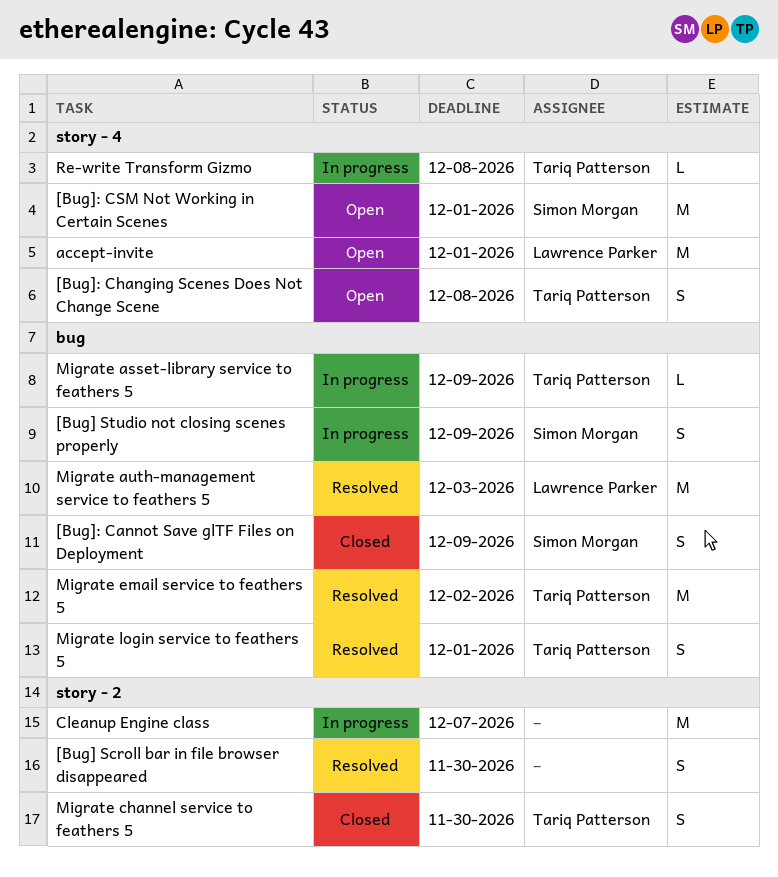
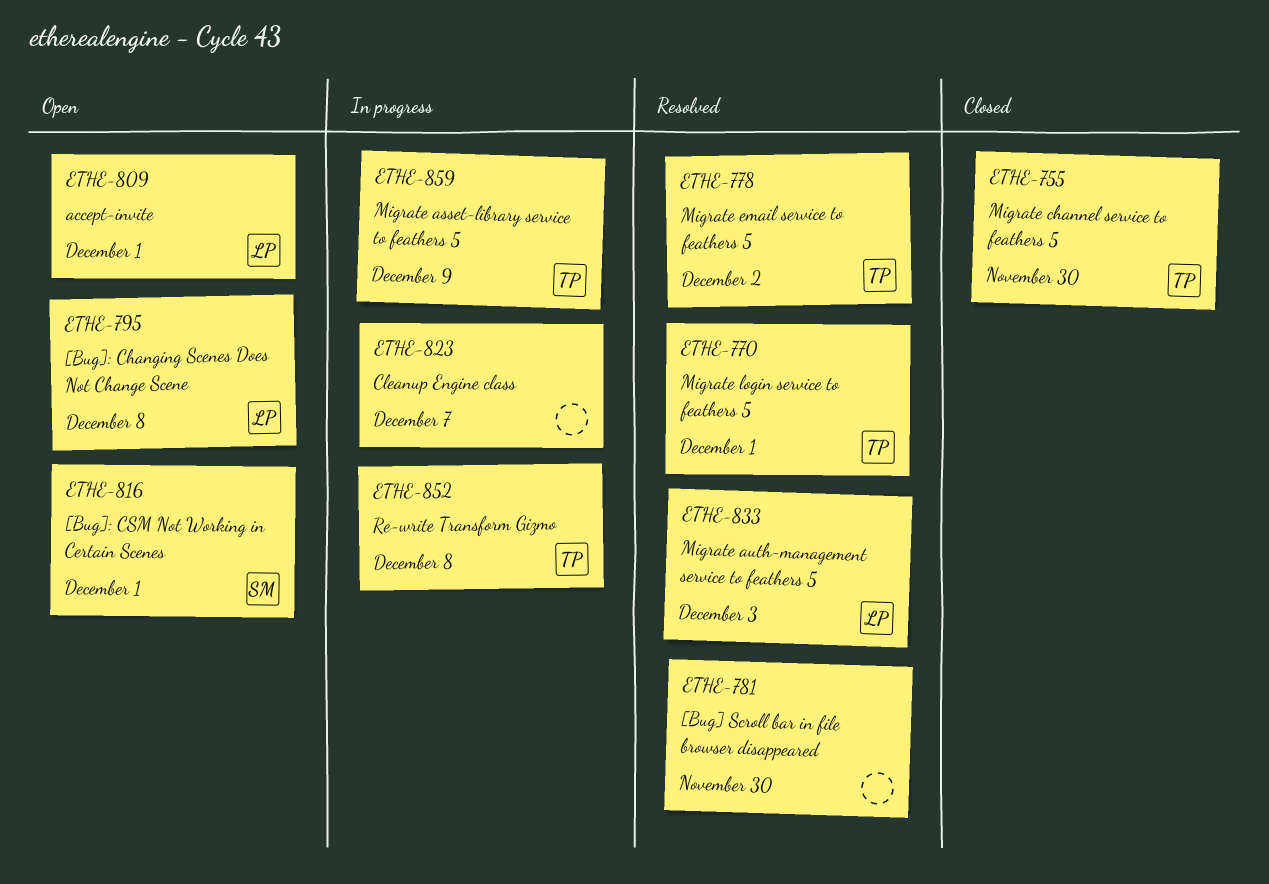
[Bug] Studio not closing scenes properly: present -> none
[Bug]: Cannot Save glTF Files on Deployment: present -> none
[Bug]: Changing Scenes Does Not Change Scene, owner: Tariq Patterson -> Lawrence Parker

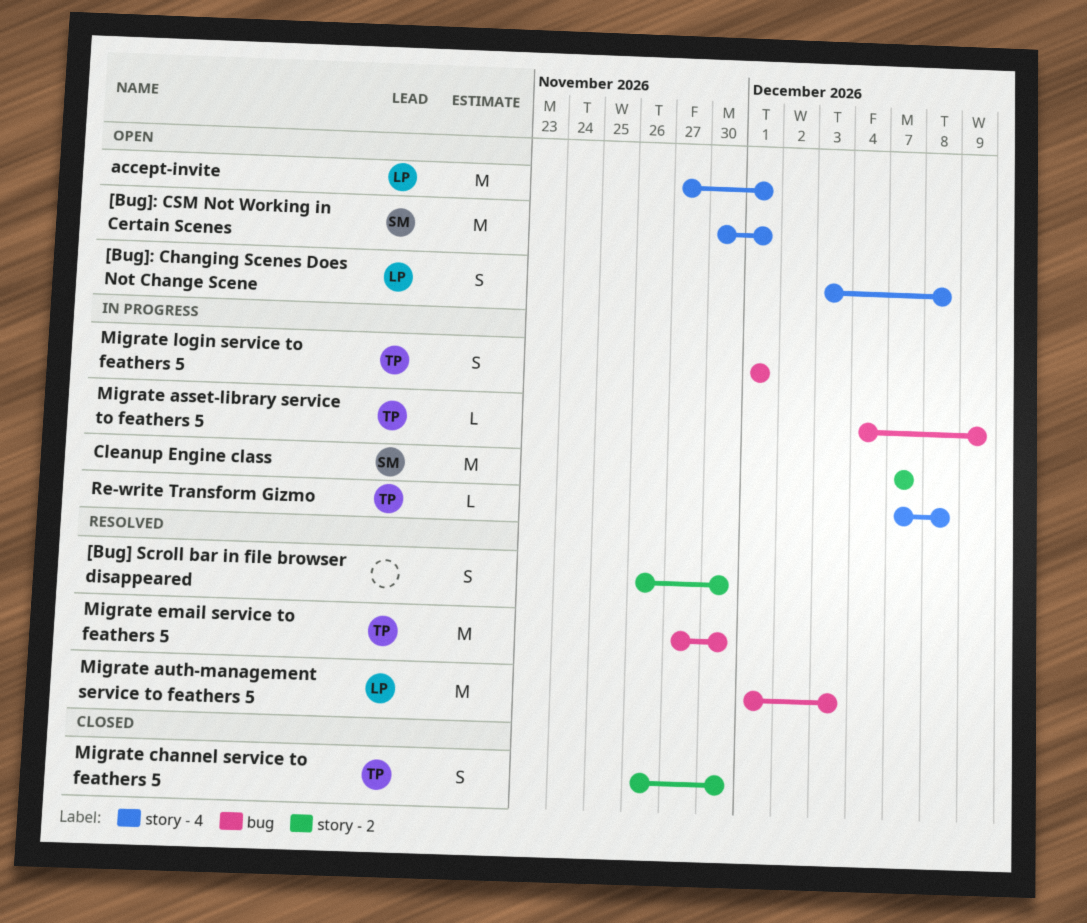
Cleanup Engine class, owner: none -> SM
Migrate email service to feathers 5, due: Dec 2 -> Nov 30
Migrate login service to feathers 5, status: Resolved -> In progress

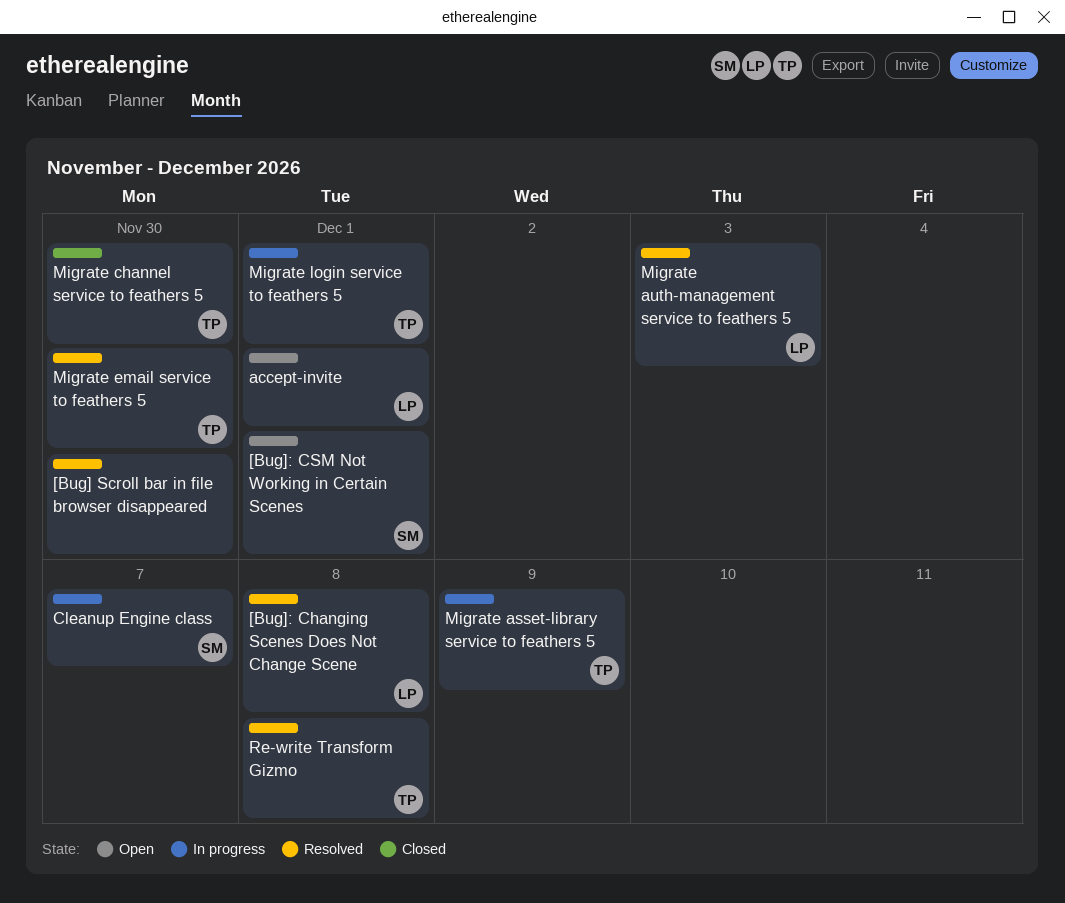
[Bug]: Changing Scenes Does Not Change Scene, status: Open -> Resolved
Re-write Transform Gizmo, status: In progress -> Resolved

